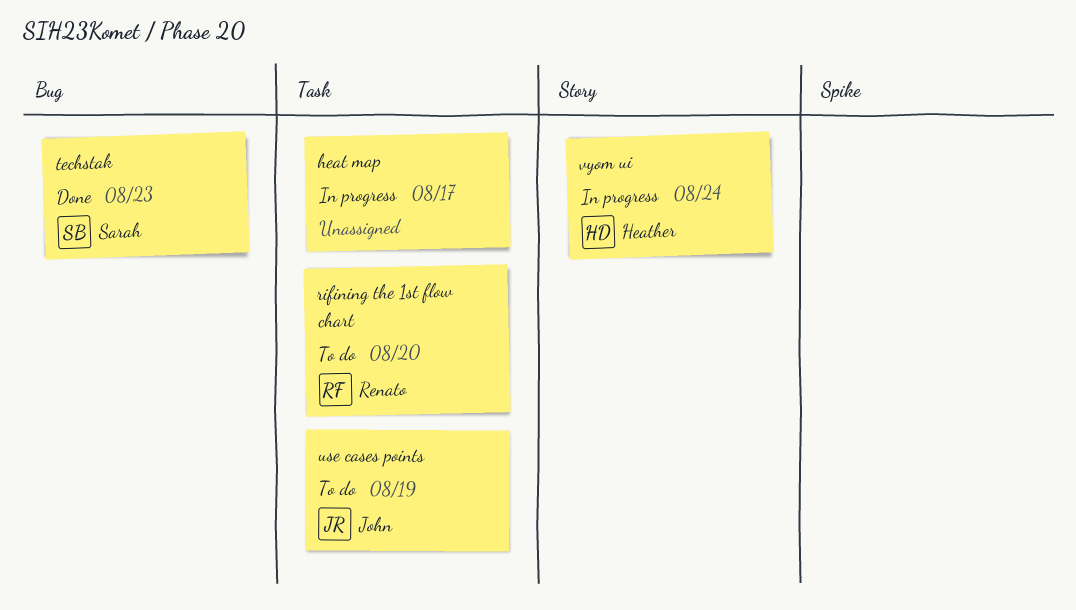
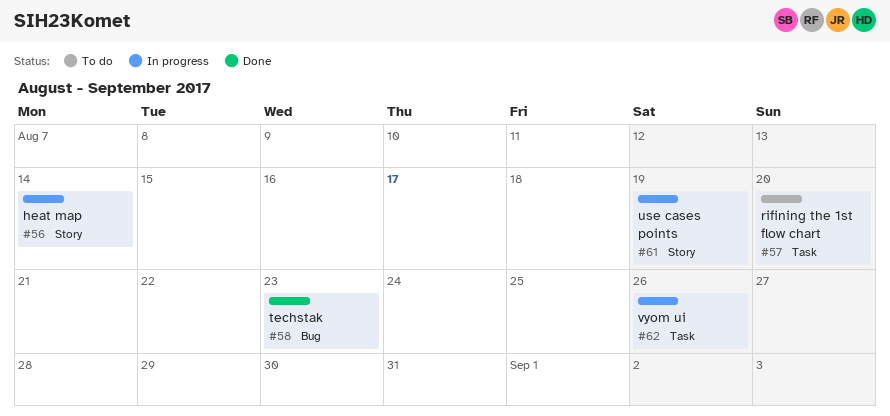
heat map, label: Task -> Story
heat map, due: Aug 17 -> Aug 14
use cases points, status: To do -> In progress
use cases points, label: Task -> Story
vyom ui, label: Story -> Task
vyom ui, due: Aug 24 -> Aug 26

